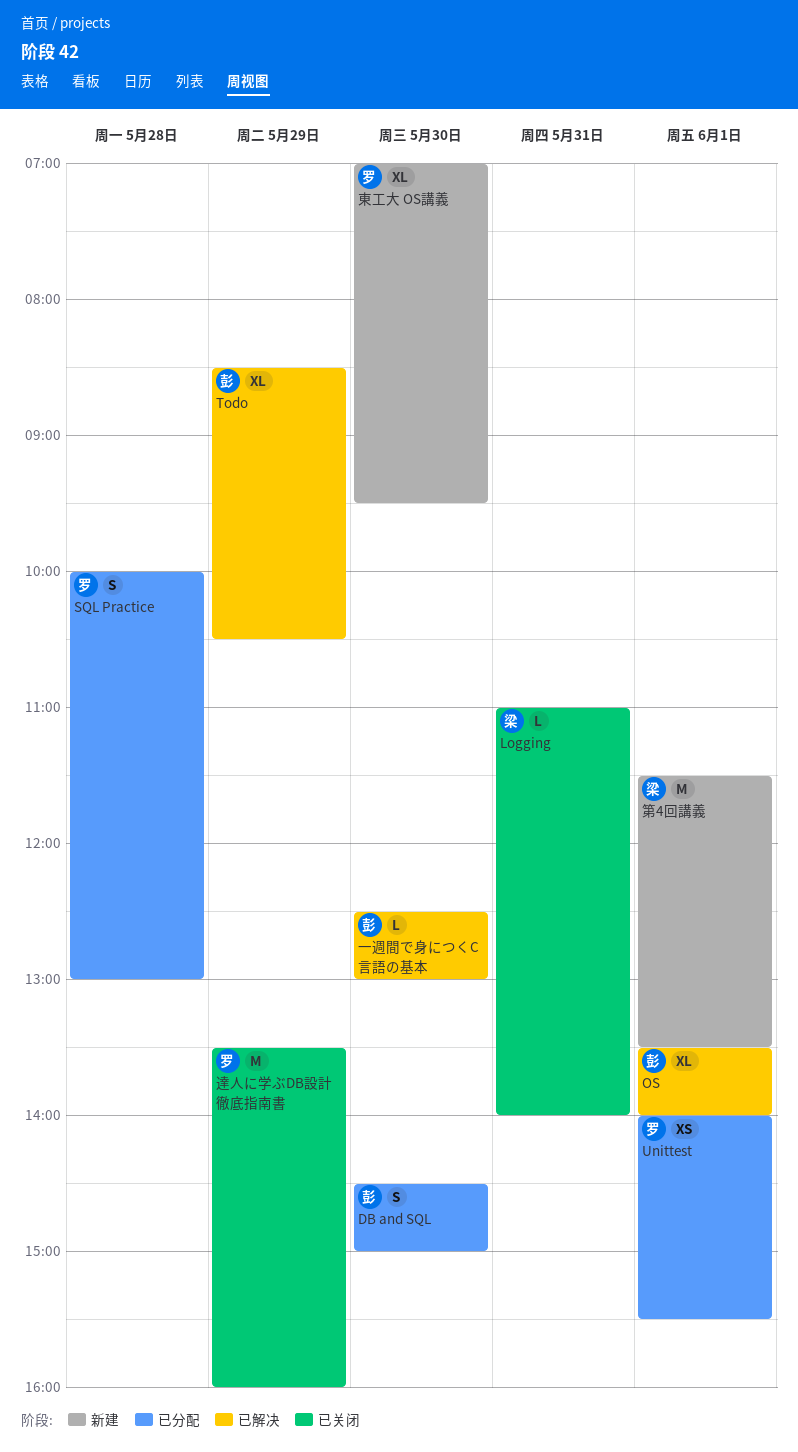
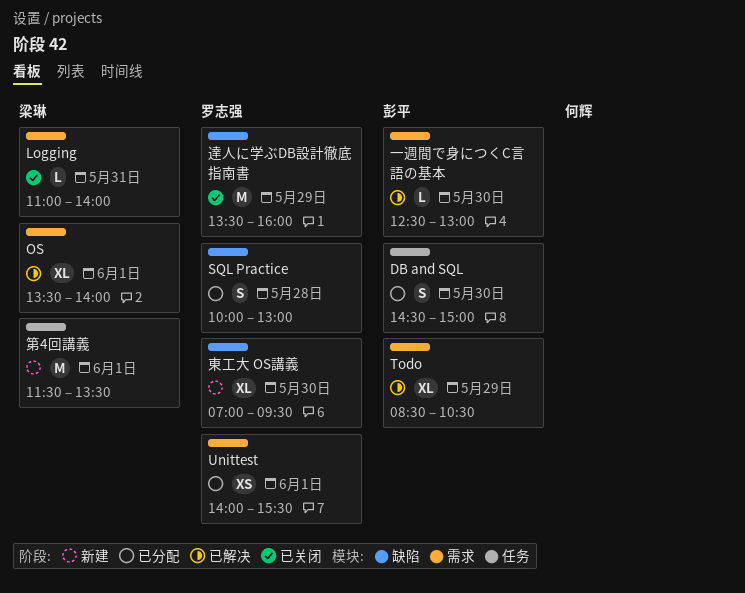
OS, owner: 彭平 -> 梁琳

